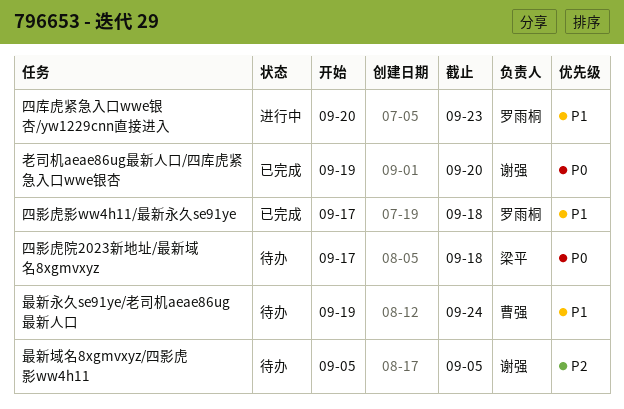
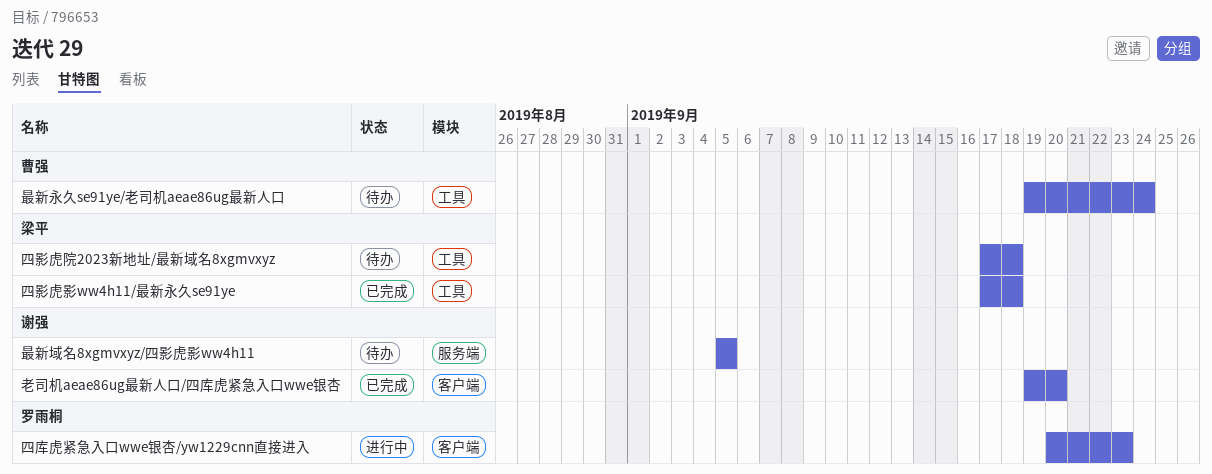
四影虎影ww4h11/最新永久se91ye, owner: 罗雨桐 -> 梁平

